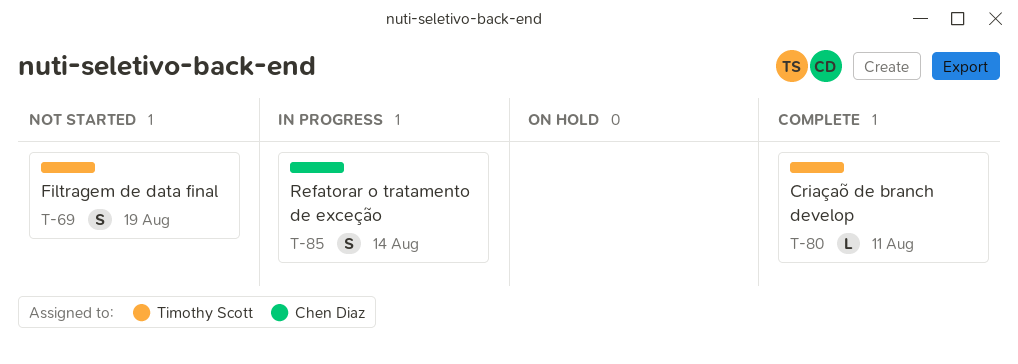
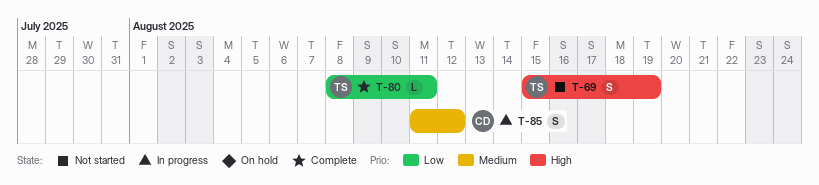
T-85, due: Aug 14 -> Aug 12

